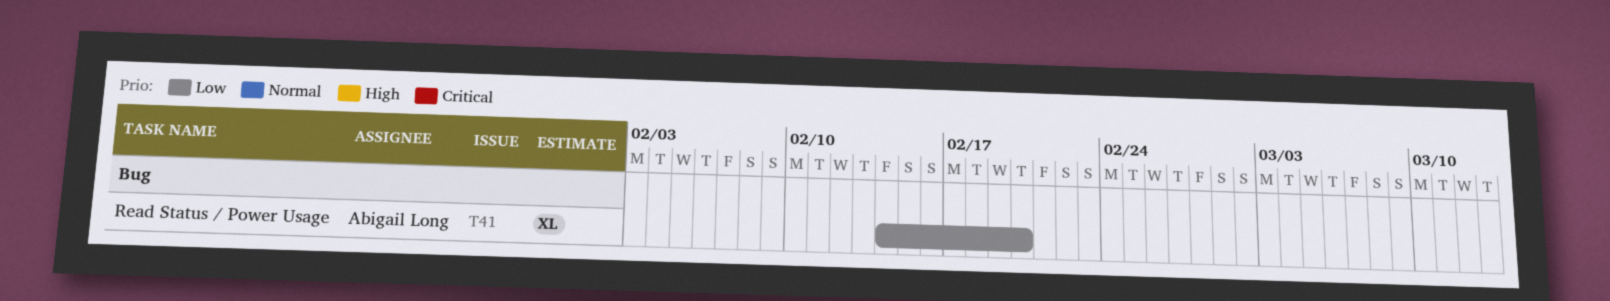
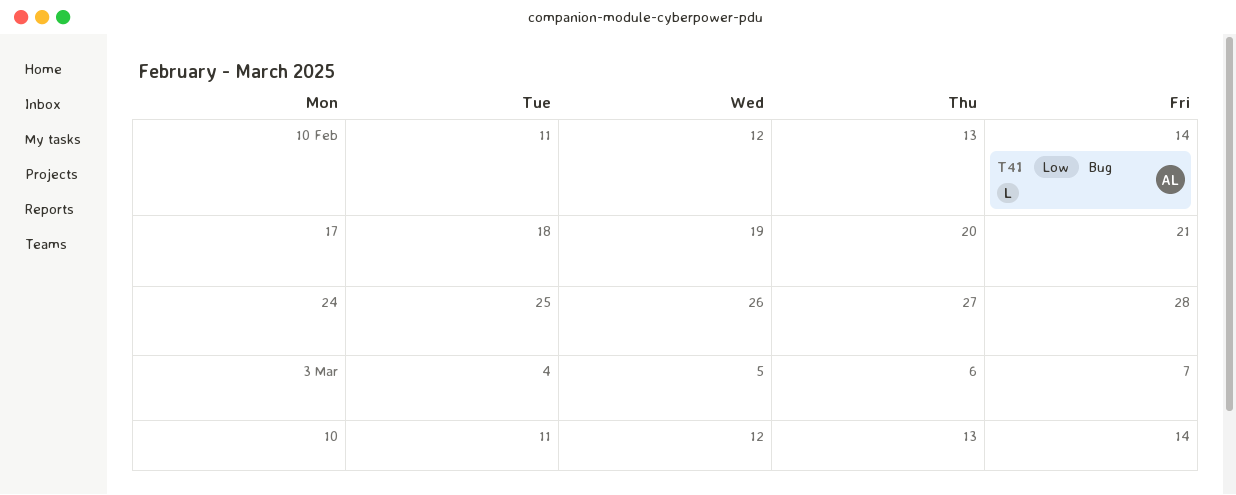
T41, estimate: XL -> L
T41, due: Feb 20 -> Feb 14

